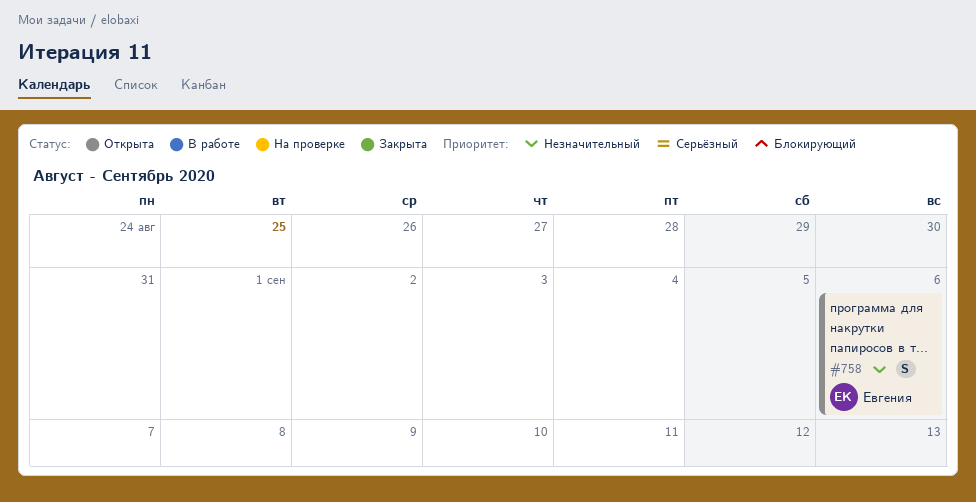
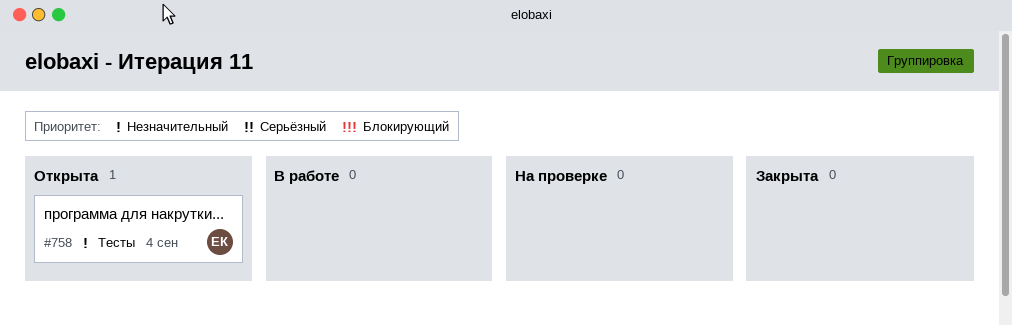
#758, due: Sep 6 -> Sep 4

